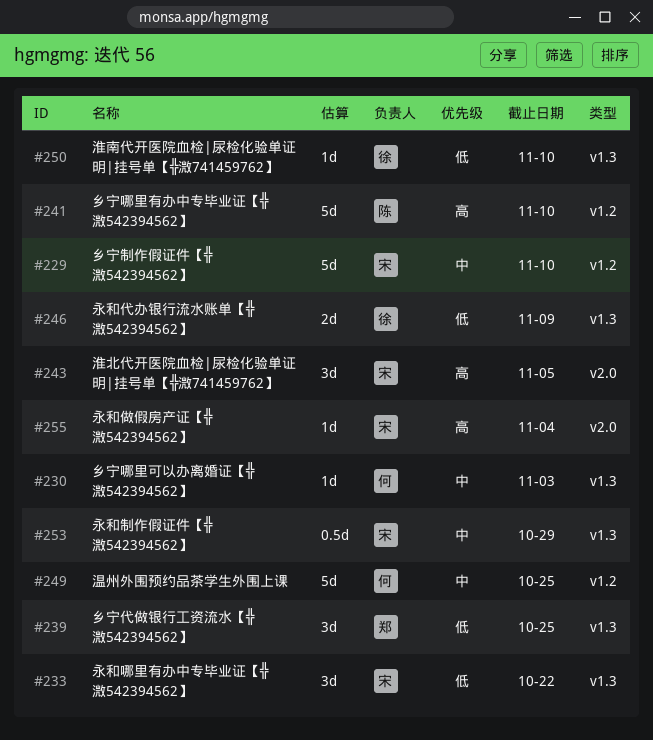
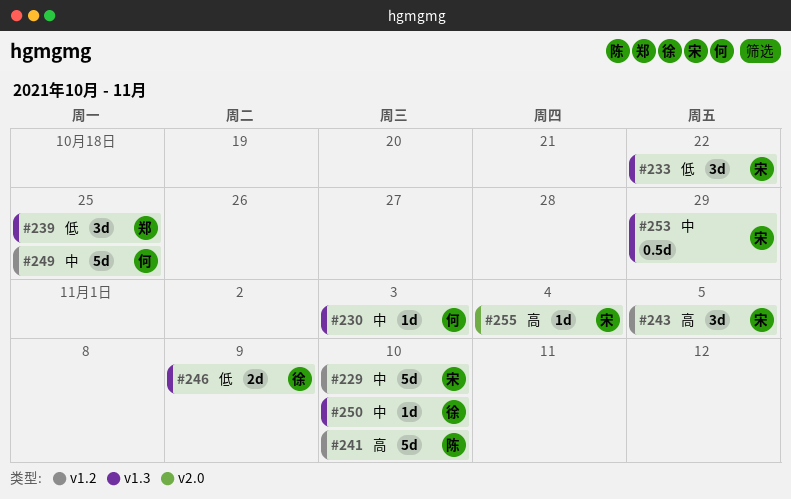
#243, label: v2.0 -> v1.2
#250, priority: 低 -> 中

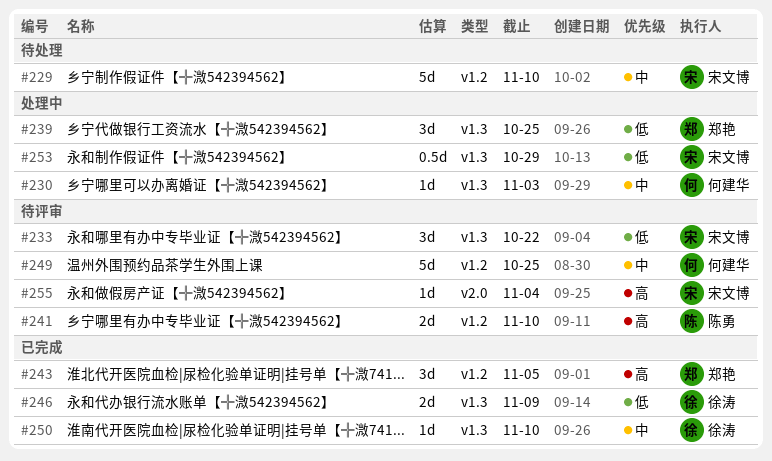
#241, estimate: 5d -> 2d
#243, owner: 宋文博 -> 郑艳
#253, priority: 中 -> 低

